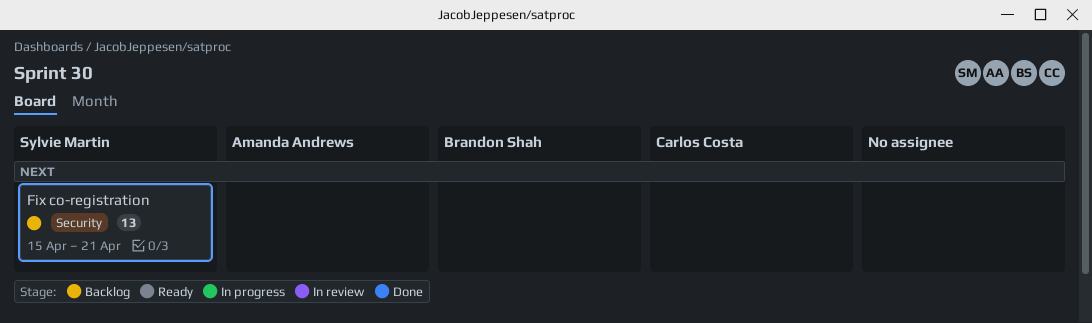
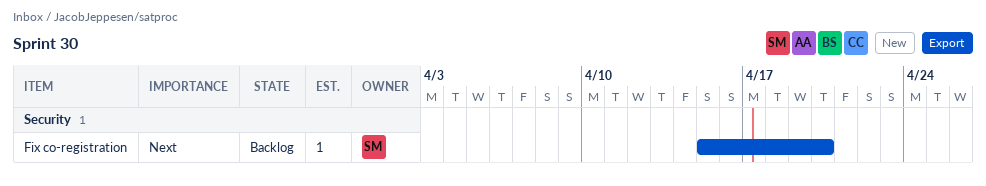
Fix co-registration, estimate: 13 -> 1
Fix co-registration, due: Apr 21 -> Apr 20

